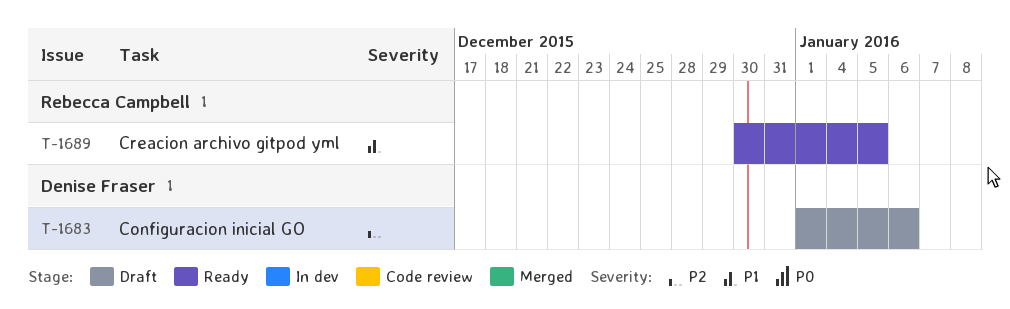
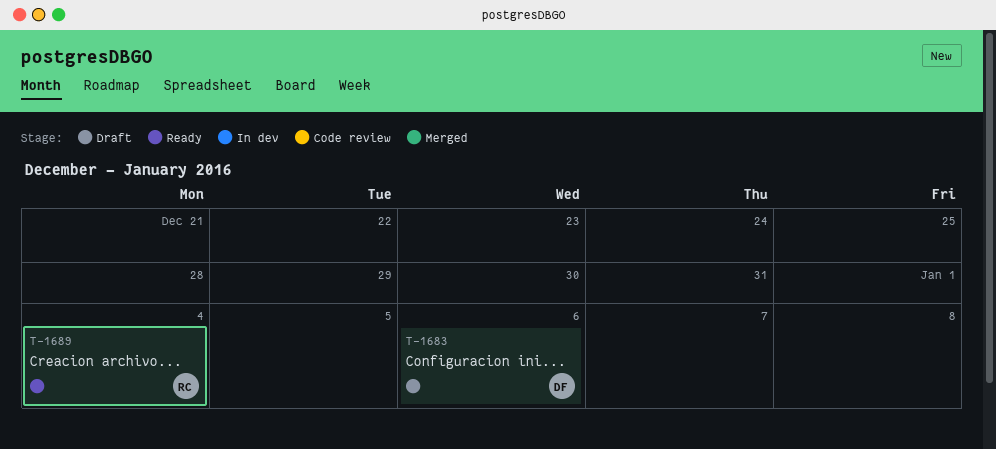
T-1689, due: Jan 5 -> Jan 4

